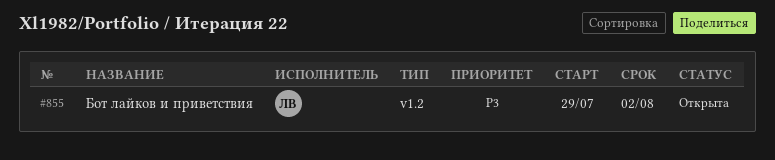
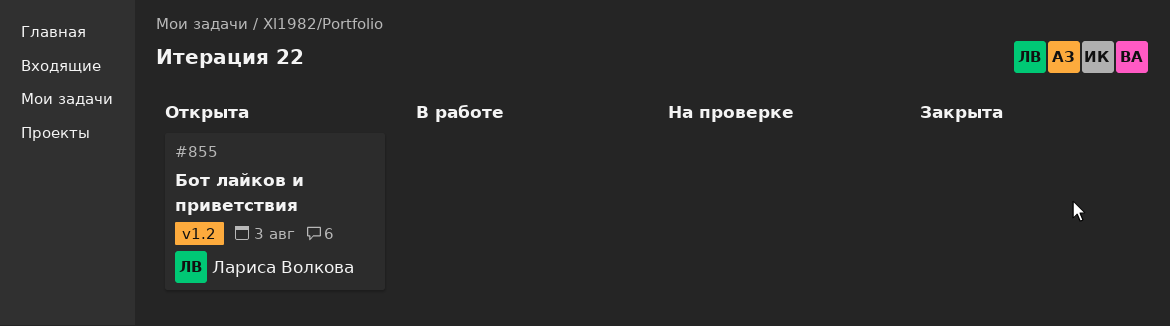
#855, due: Aug 2 -> Aug 3

